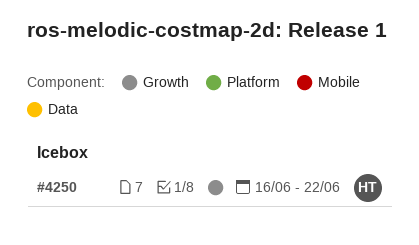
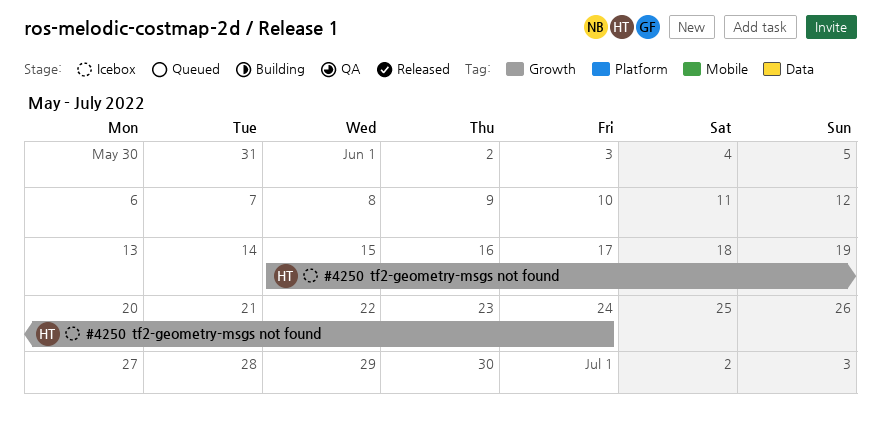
#4250, start: Jun 16 -> Jun 15
#4250, due: Jun 22 -> Jun 24

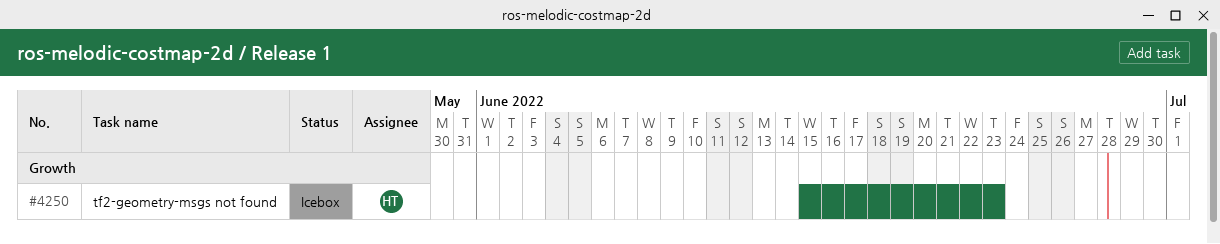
#4250, due: Jun 24 -> Jun 23

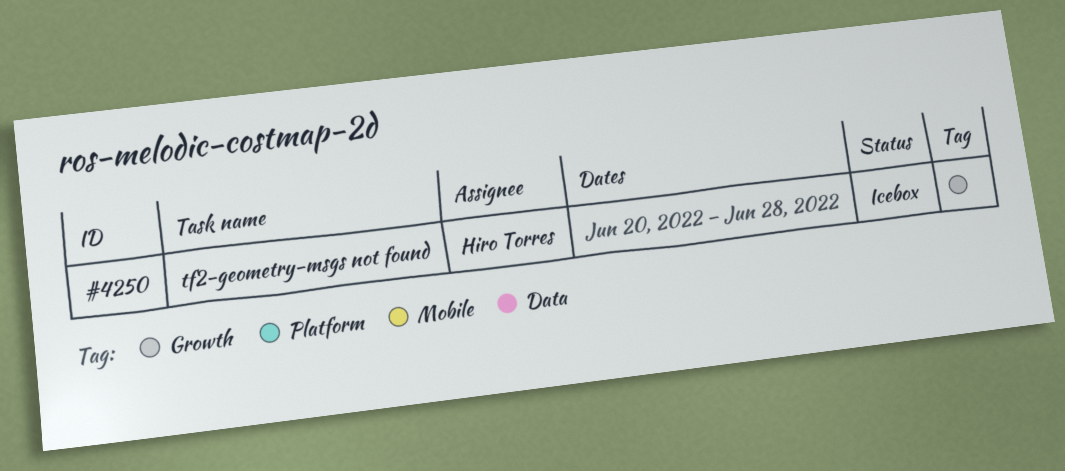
#4250, start: Jun 15 -> Jun 20
#4250, due: Jun 23 -> Jun 28

